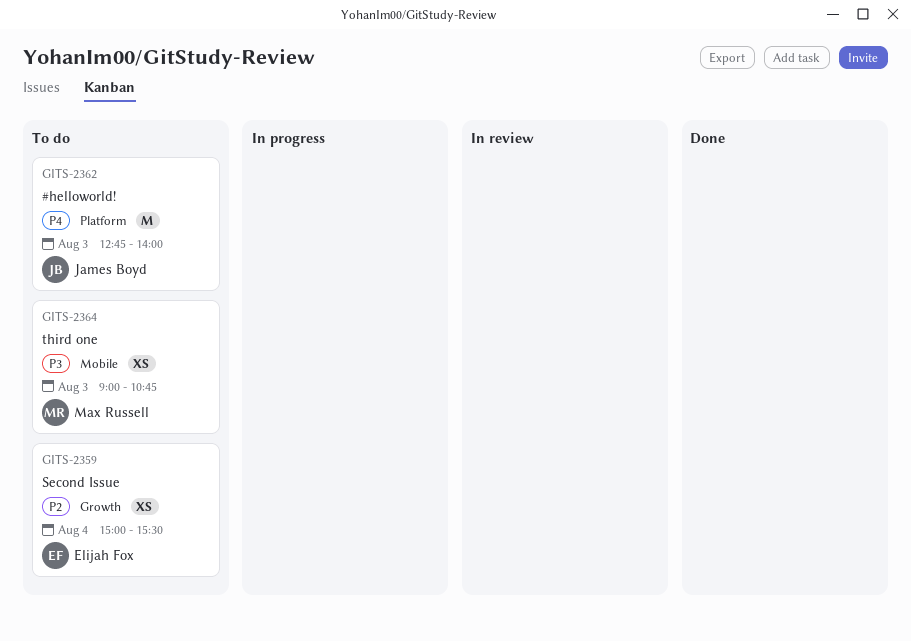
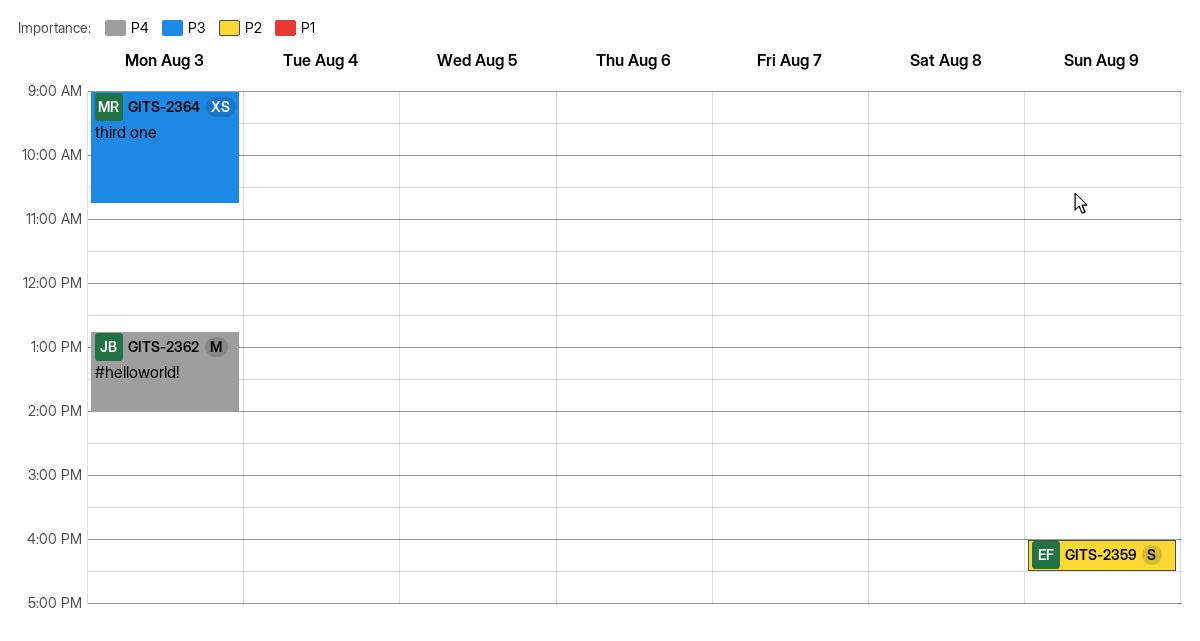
GITS-2359, estimate: XS -> S
GITS-2359, day: Aug 4 -> Aug 9
GITS-2359, begins: 15:00 -> 16:00
GITS-2359, ends: 15:30 -> 16:30

